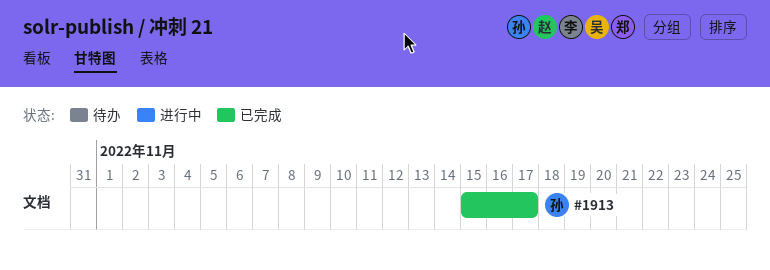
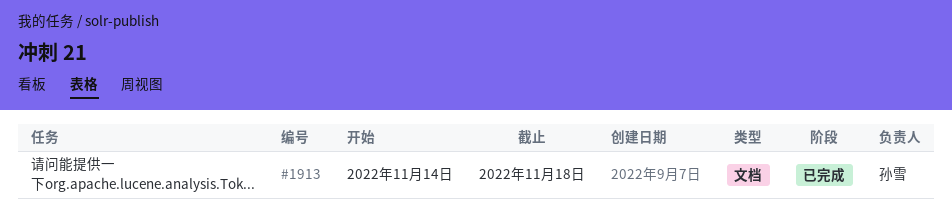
#1913, start: Nov 15 -> Nov 14
#1913, due: Nov 17 -> Nov 18

